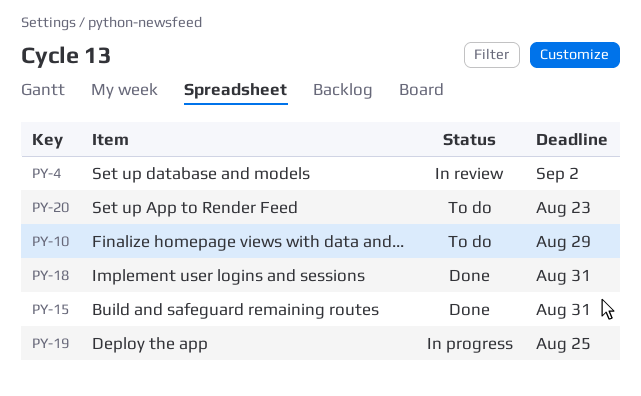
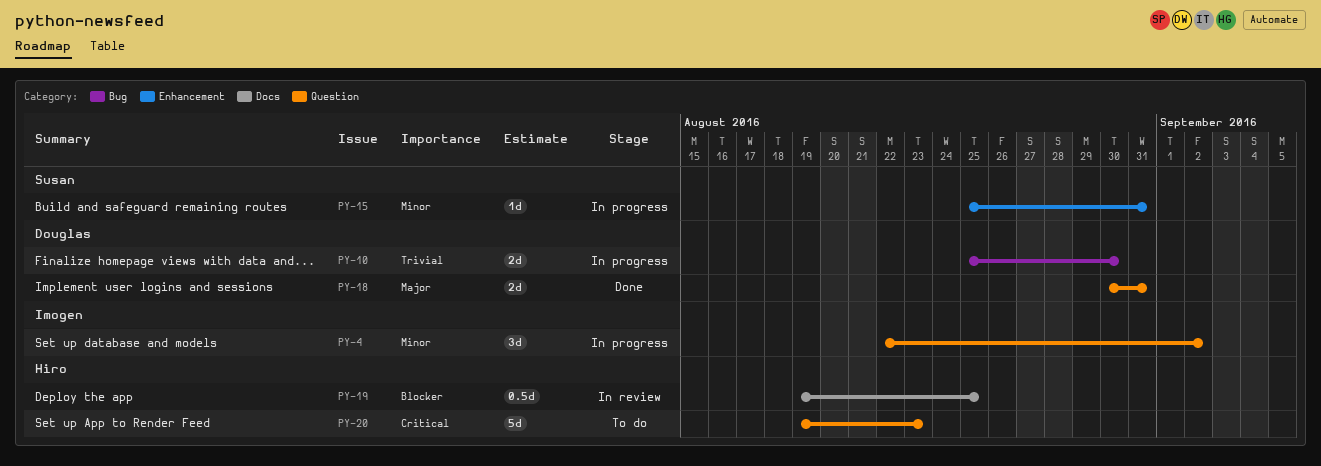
PY-4, status: In review -> In progress
PY-10, status: To do -> In progress
PY-10, due: Aug 29 -> Aug 30
PY-15, status: Done -> In progress
PY-19, status: In progress -> In review

